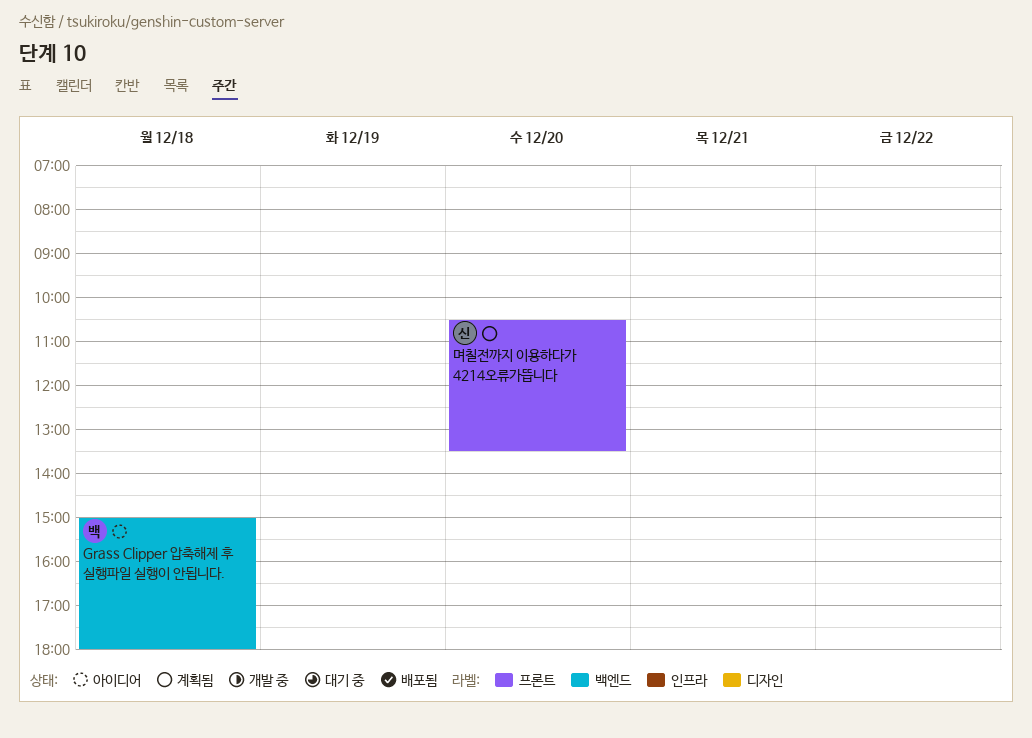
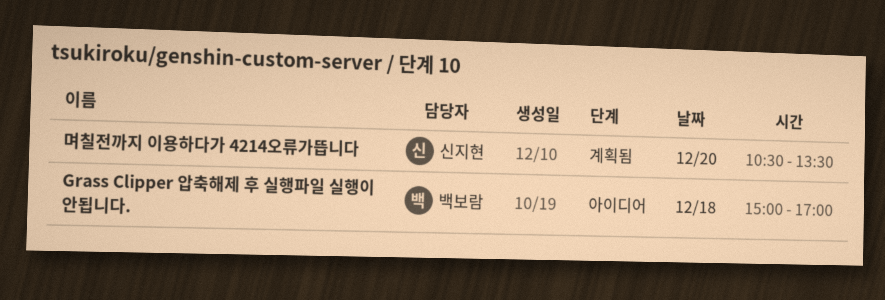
Grass Clipper 압축해제 후 실행파일 실행이 안됩니다., ends: 18:00 -> 17:00

